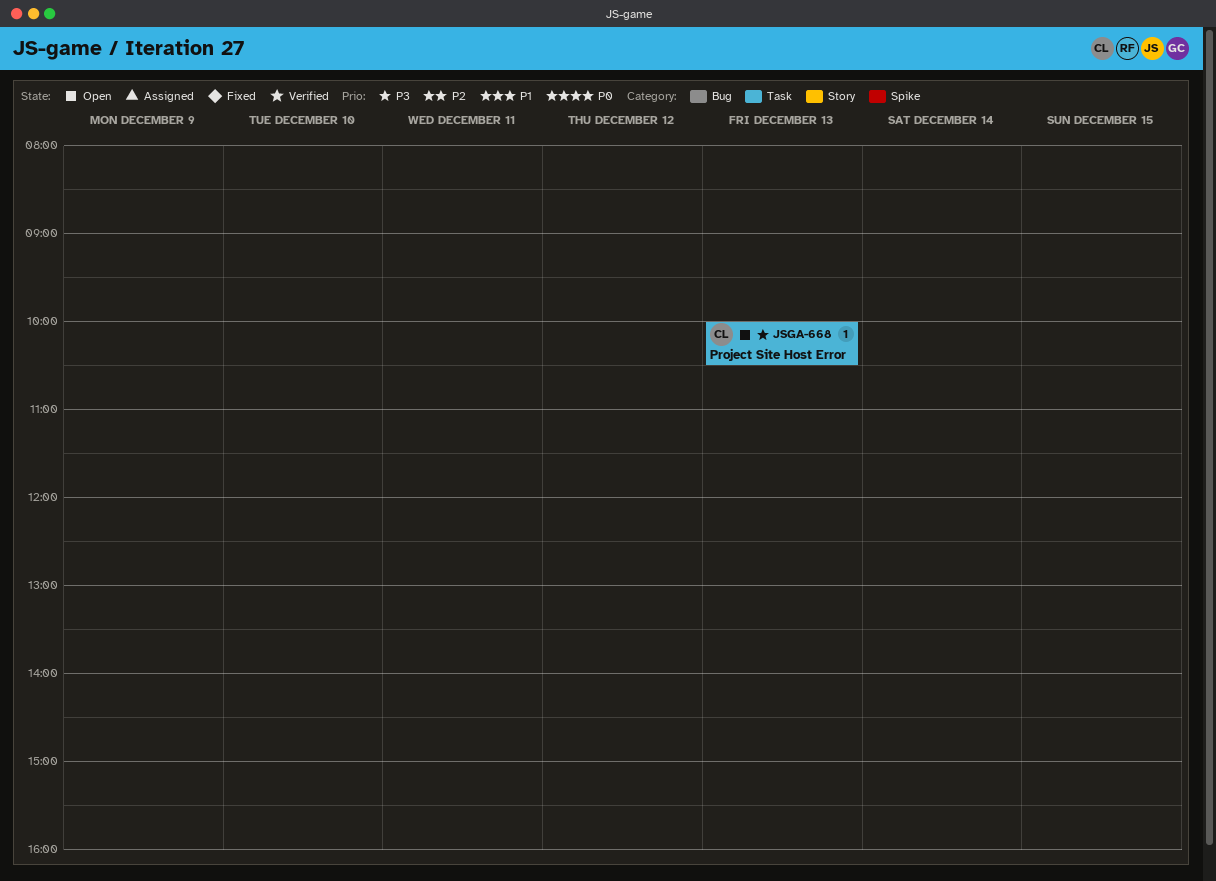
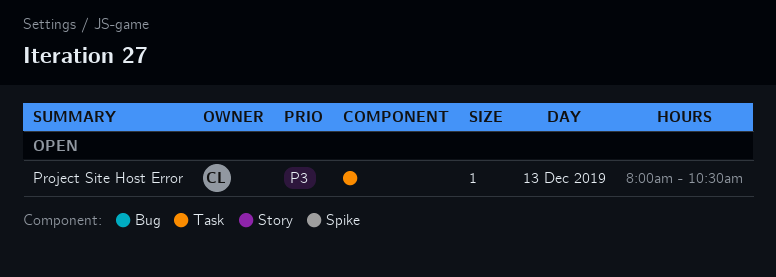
Project Site Host Error, begins: 10:00 -> 08:00

